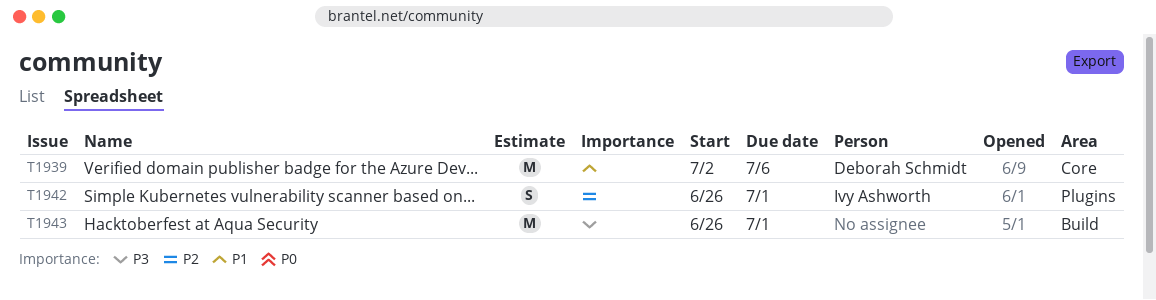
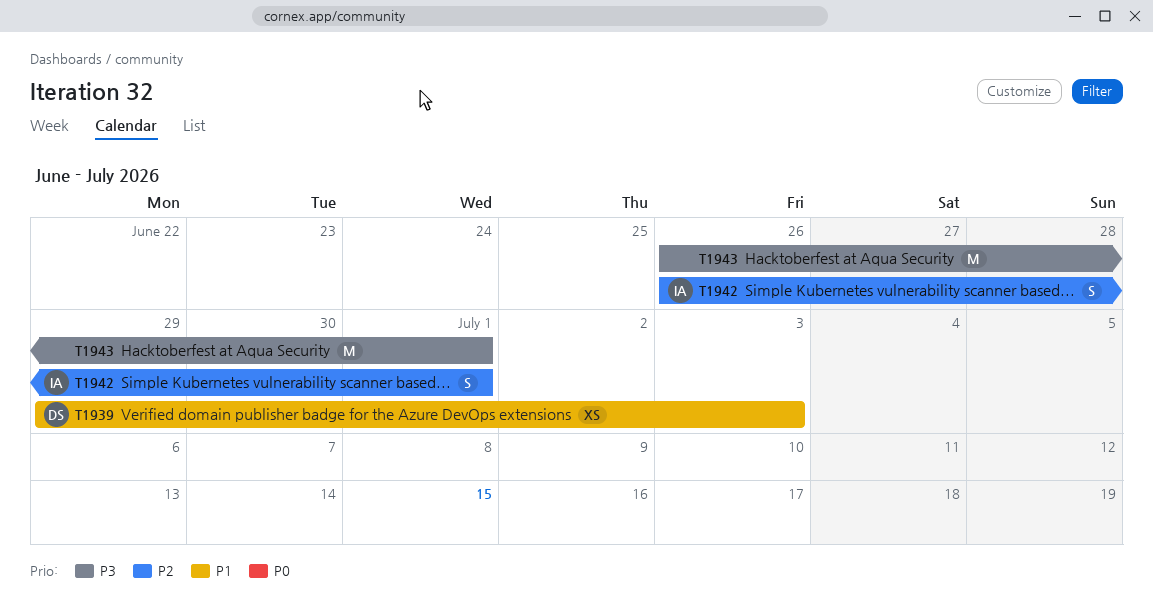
T1939, estimate: M -> XS
T1939, start: Jul 2 -> Jun 29
T1939, due: Jul 6 -> Jul 3

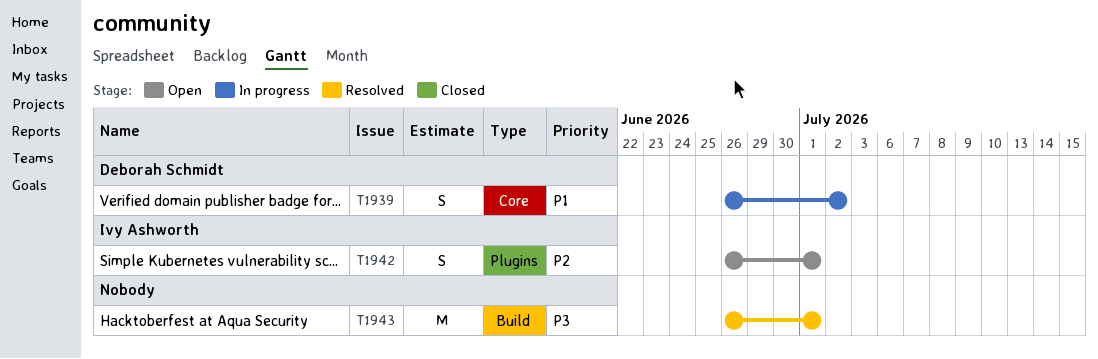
T1939, estimate: XS -> S
T1939, start: Jun 29 -> Jun 26
T1939, due: Jul 3 -> Jul 2

